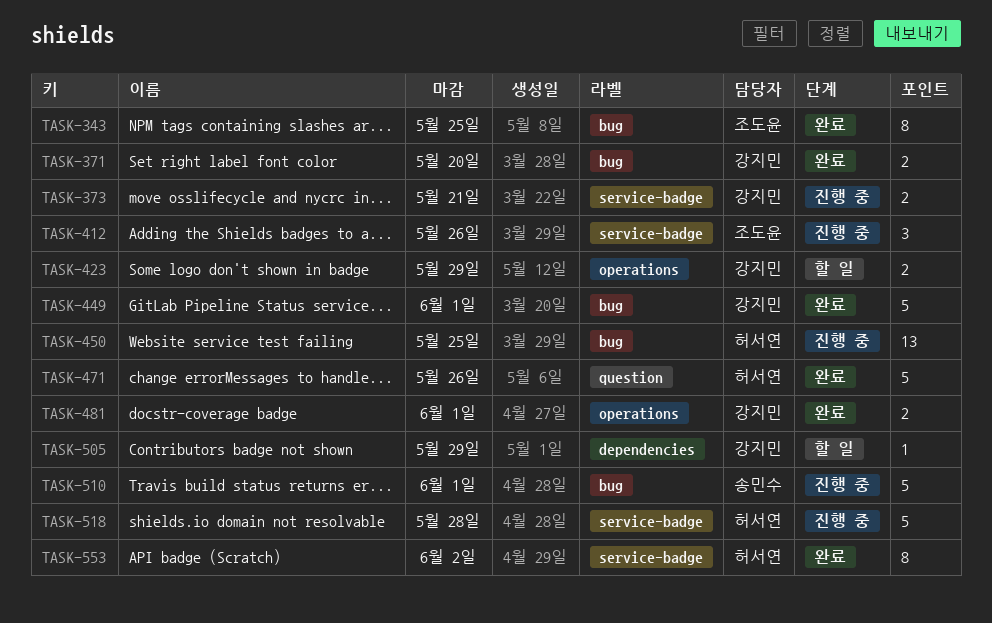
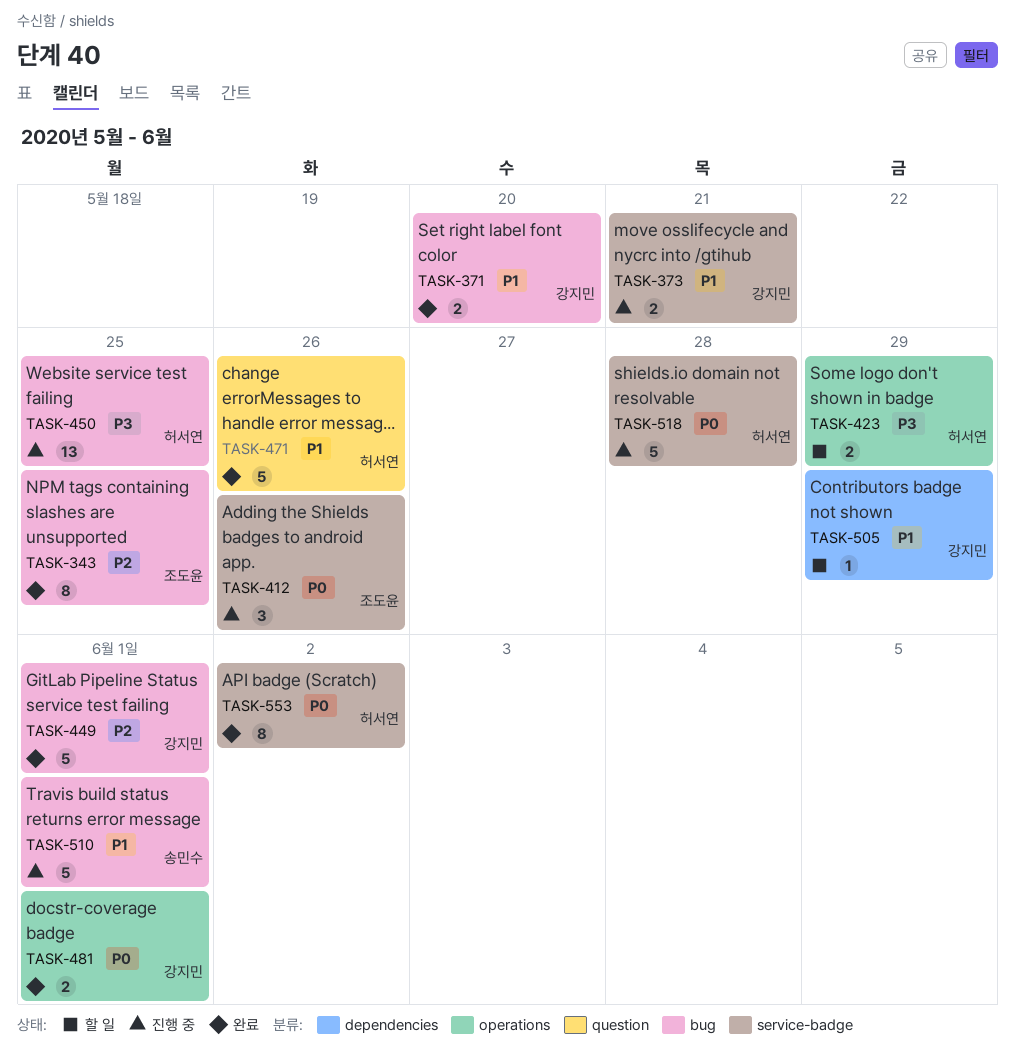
TASK-423, owner: 강지민 -> 허서연

